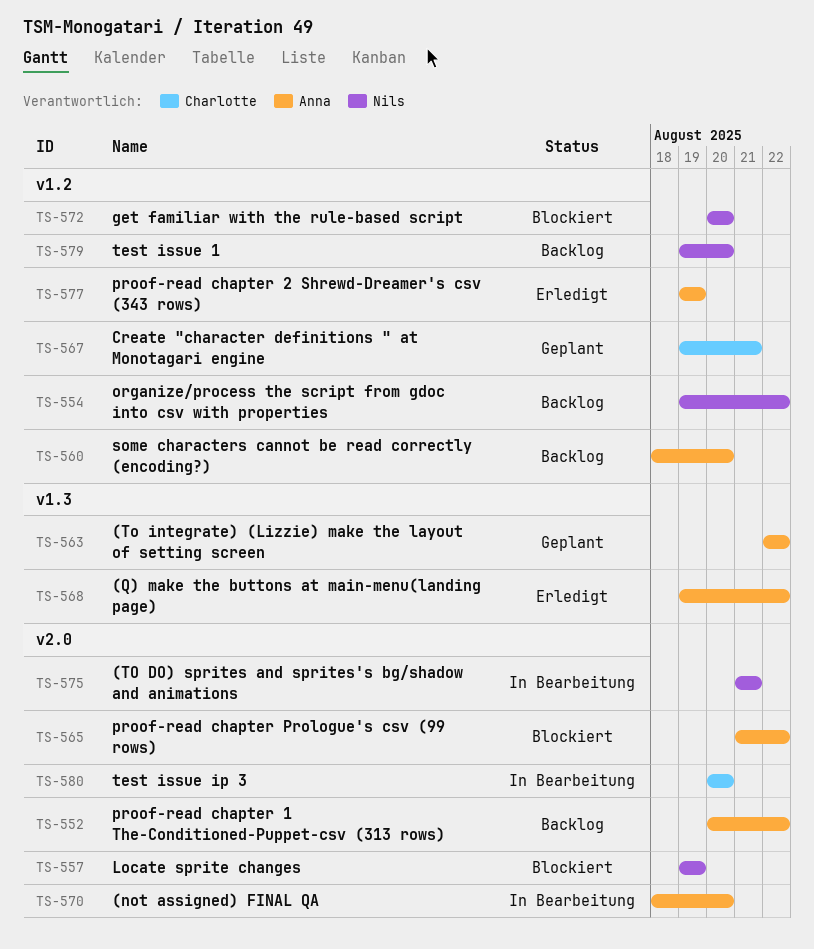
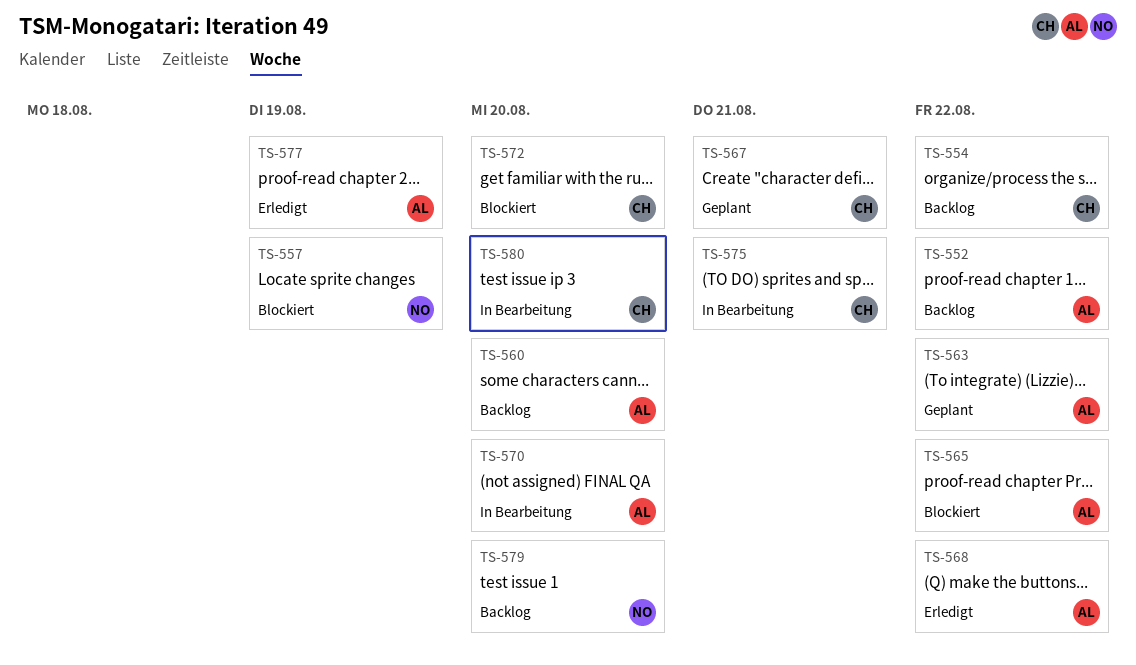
TS-554, owner: Nils -> Charlotte
TS-572, owner: Nils -> Charlotte
TS-575, owner: Nils -> Charlotte

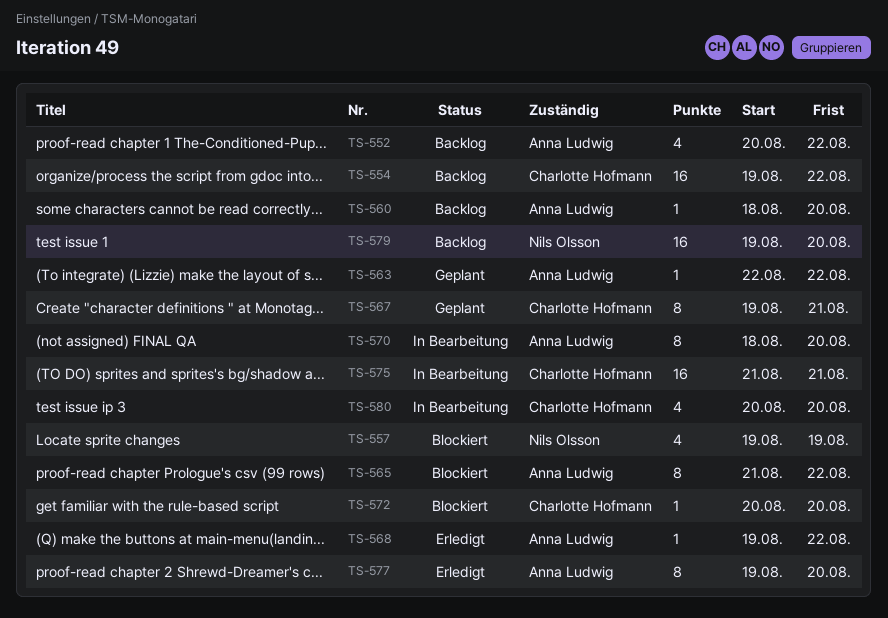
TS-577, due: Aug 19 -> Aug 20

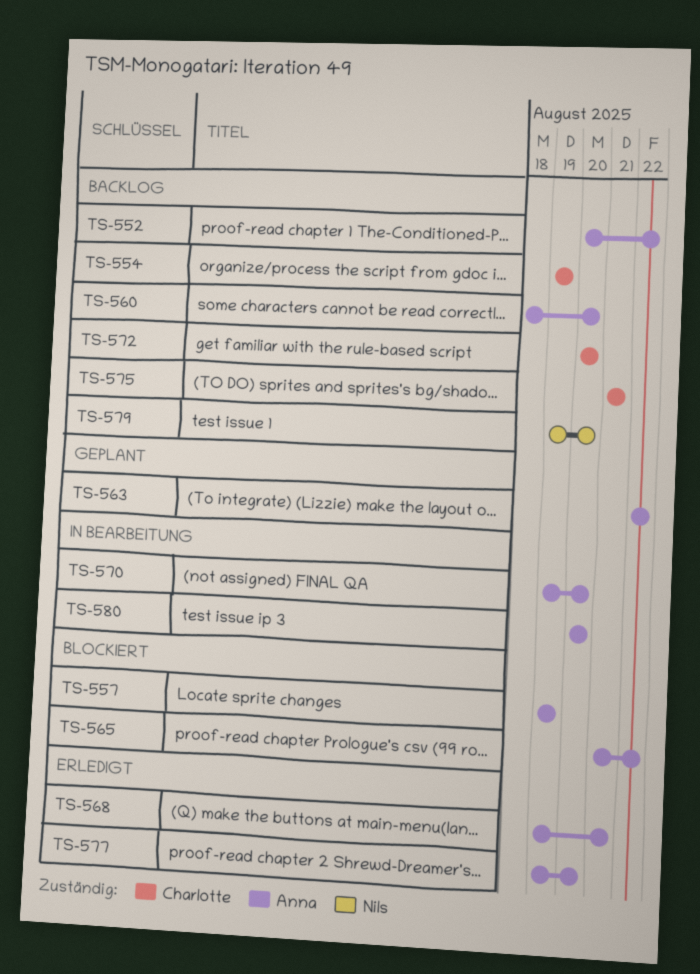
TS-554, due: Aug 22 -> Aug 19
TS-557, owner: Nils Olsson -> Anna Ludwig
TS-567: present -> none
TS-568, due: Aug 22 -> Aug 21
TS-570, start: Aug 18 -> Aug 19
TS-572, status: Blockiert -> Backlog
TS-575, status: In Bearbeitung -> Backlog
TS-580, owner: Charlotte Hofmann -> Anna Ludwig

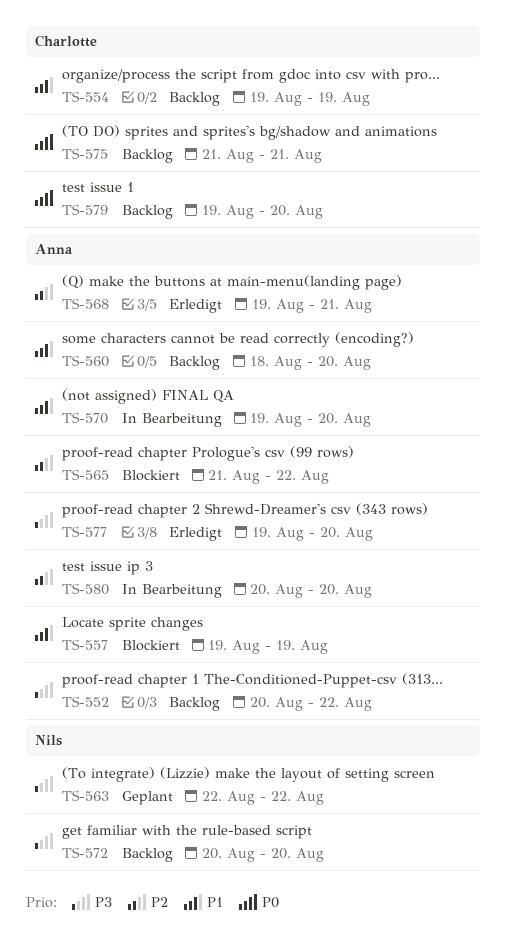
TS-563, owner: Anna -> Nils
TS-572, owner: Charlotte -> Nils
TS-579, owner: Nils -> Charlotte

